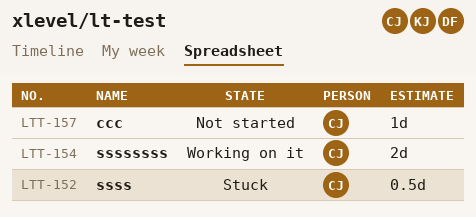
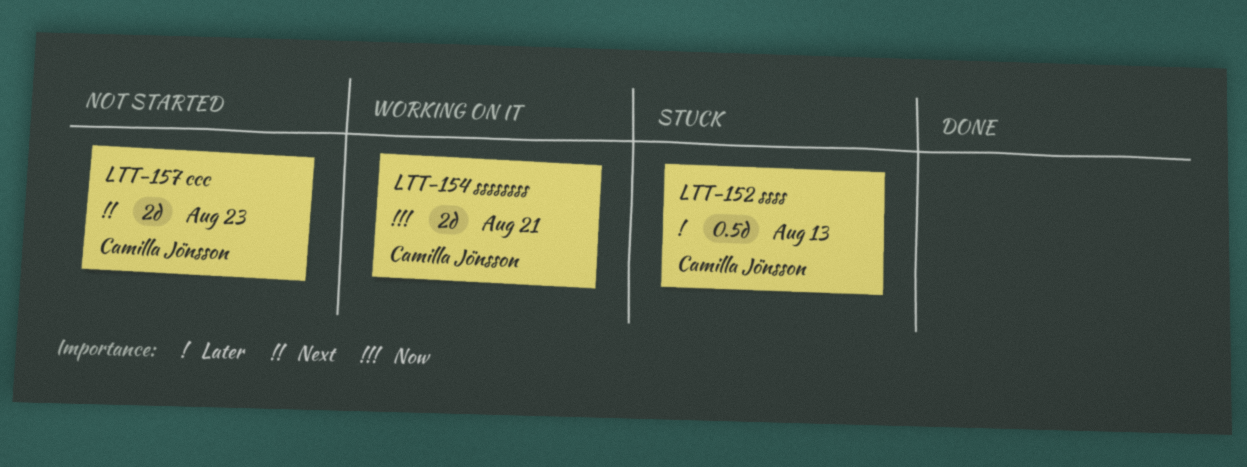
LTT-157, estimate: 1d -> 2d

